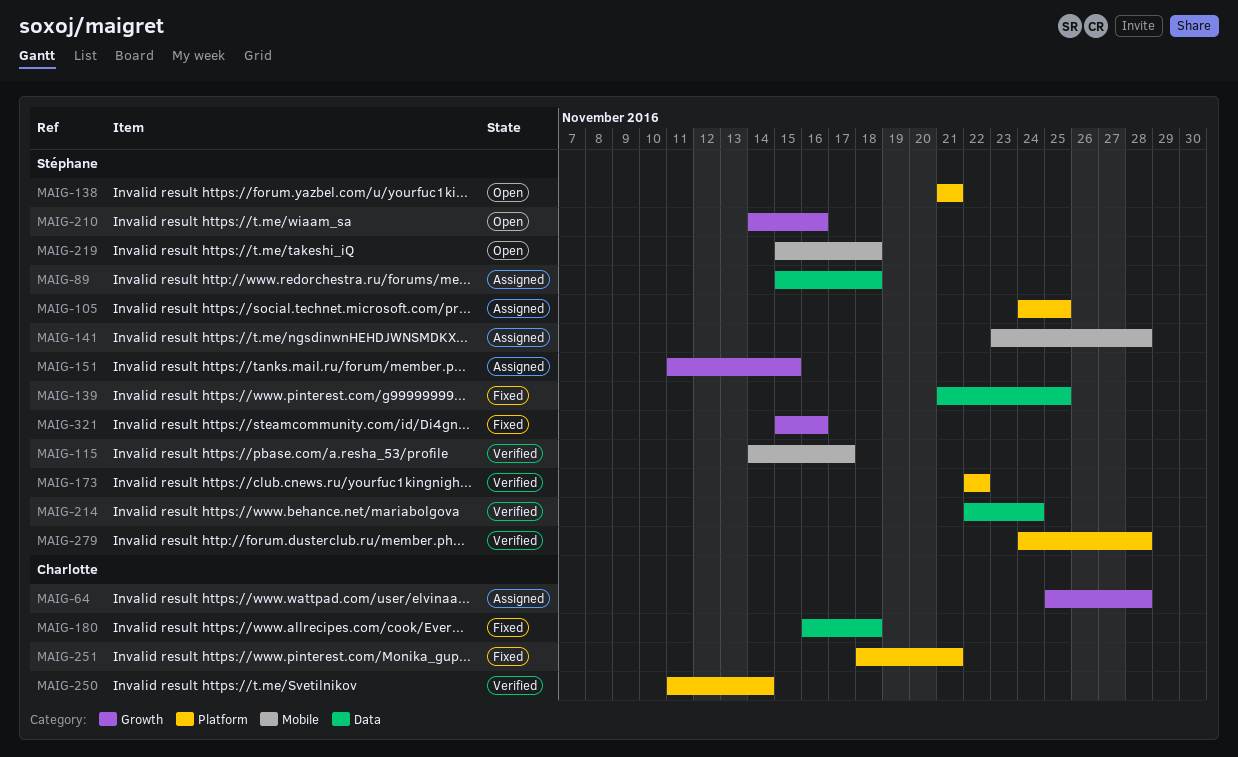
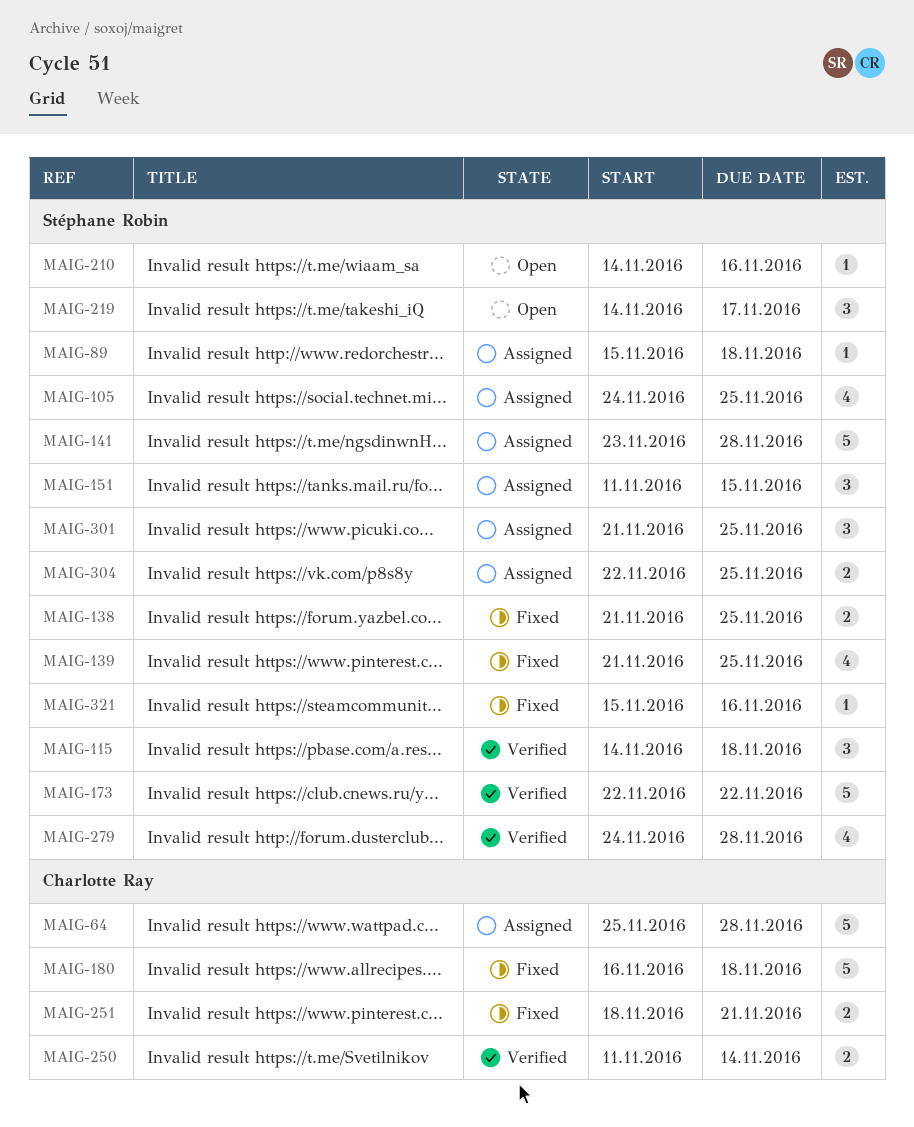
MAIG-115, due: Nov 17 -> Nov 18
MAIG-138, status: Open -> Fixed
MAIG-138, due: Nov 21 -> Nov 25
MAIG-214: present -> none
MAIG-219, start: Nov 15 -> Nov 14
MAIG-219, due: Nov 18 -> Nov 17
MAIG-301: none -> present
MAIG-304: none -> present

